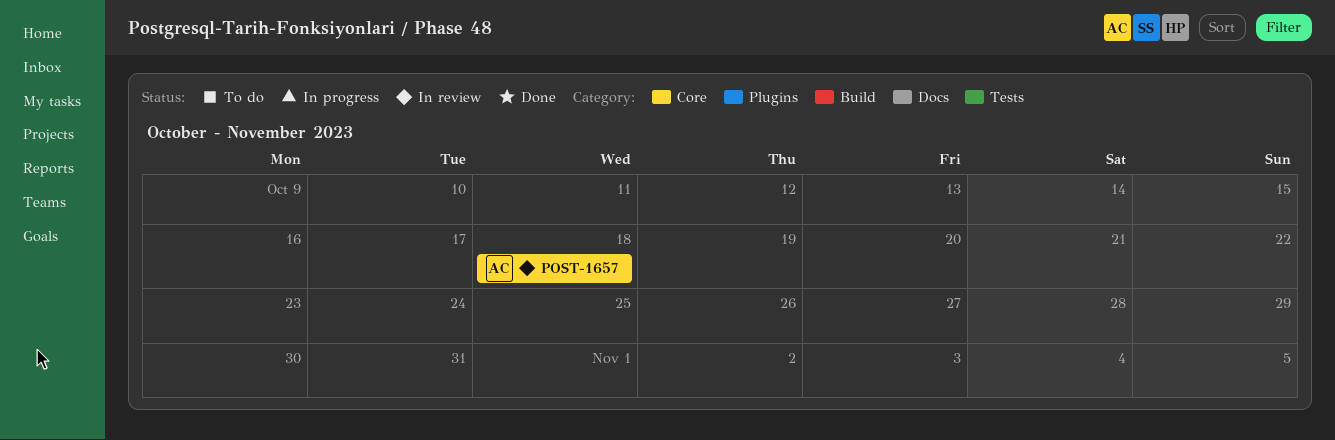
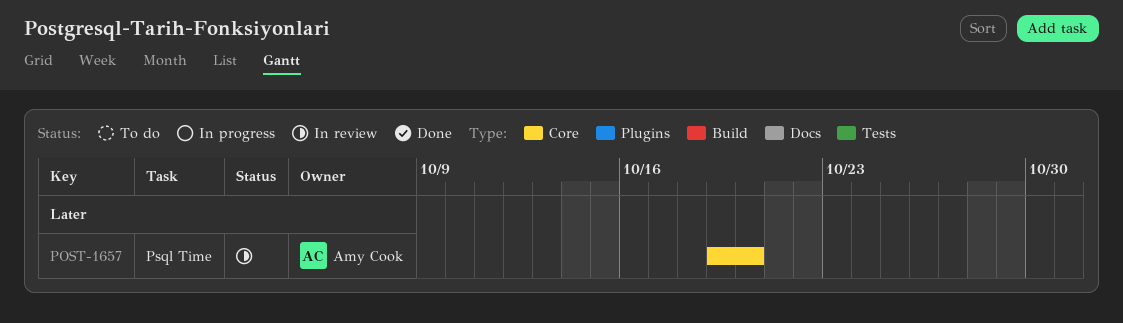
POST-1657, start: Oct 18 -> Oct 19
POST-1657, due: Oct 18 -> Oct 20

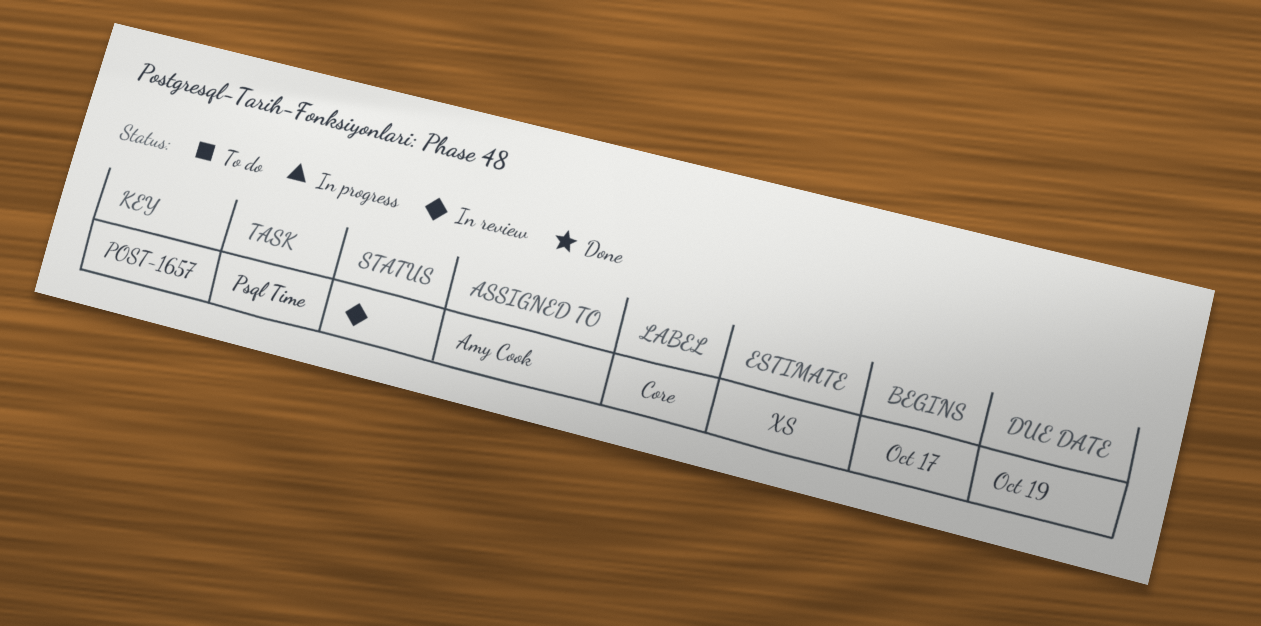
POST-1657, start: Oct 19 -> Oct 17
POST-1657, due: Oct 20 -> Oct 19

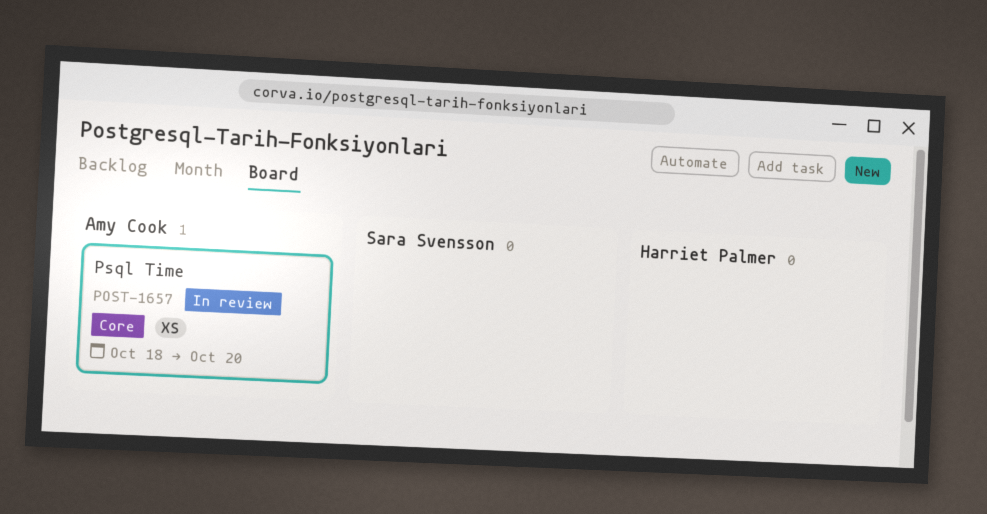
POST-1657, start: Oct 17 -> Oct 18
POST-1657, due: Oct 19 -> Oct 20

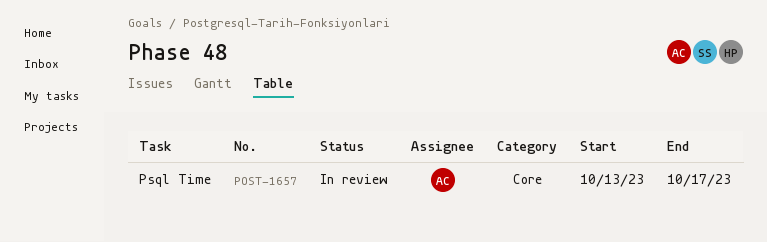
POST-1657, start: Oct 18 -> Oct 13
POST-1657, due: Oct 20 -> Oct 17

